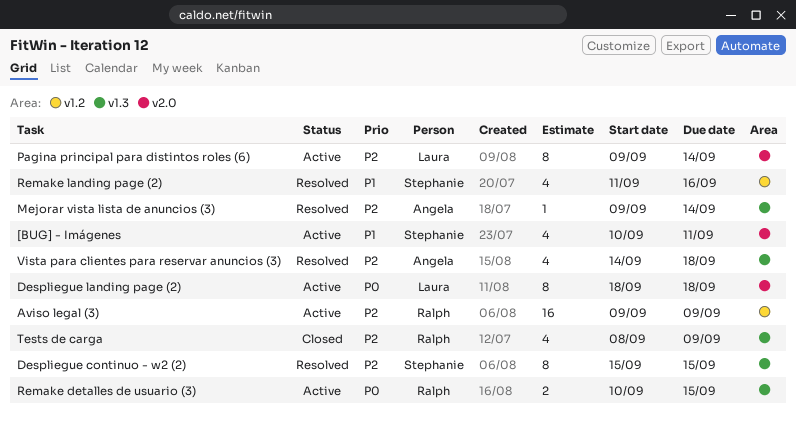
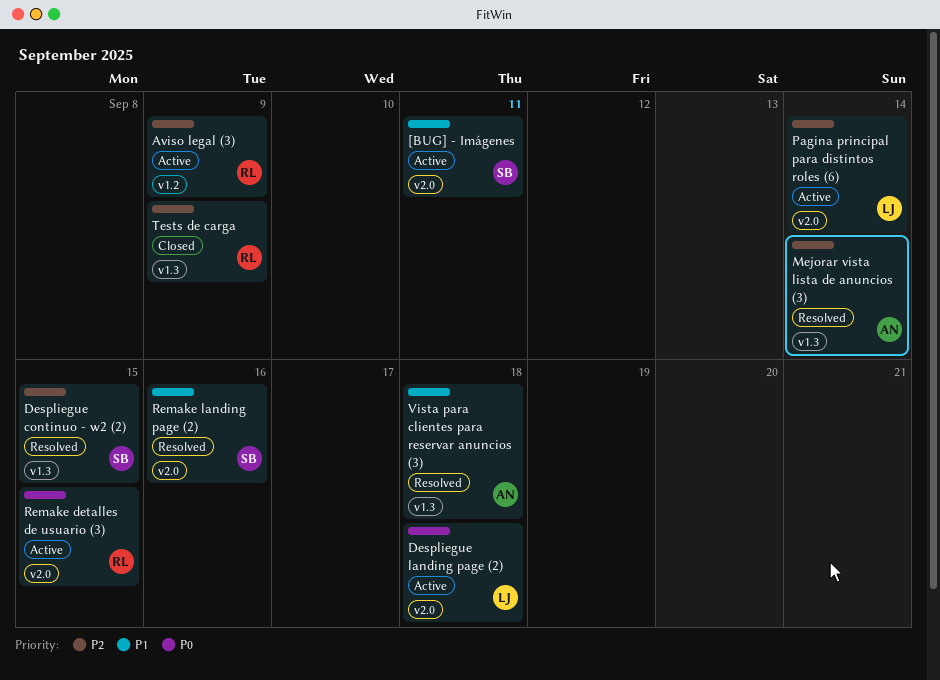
Remake detalles de usuario (3), label: v1.3 -> v2.0
Remake landing page (2), label: v1.2 -> v2.0
Vista para clientes para reservar anuncios (3), priority: P2 -> P1

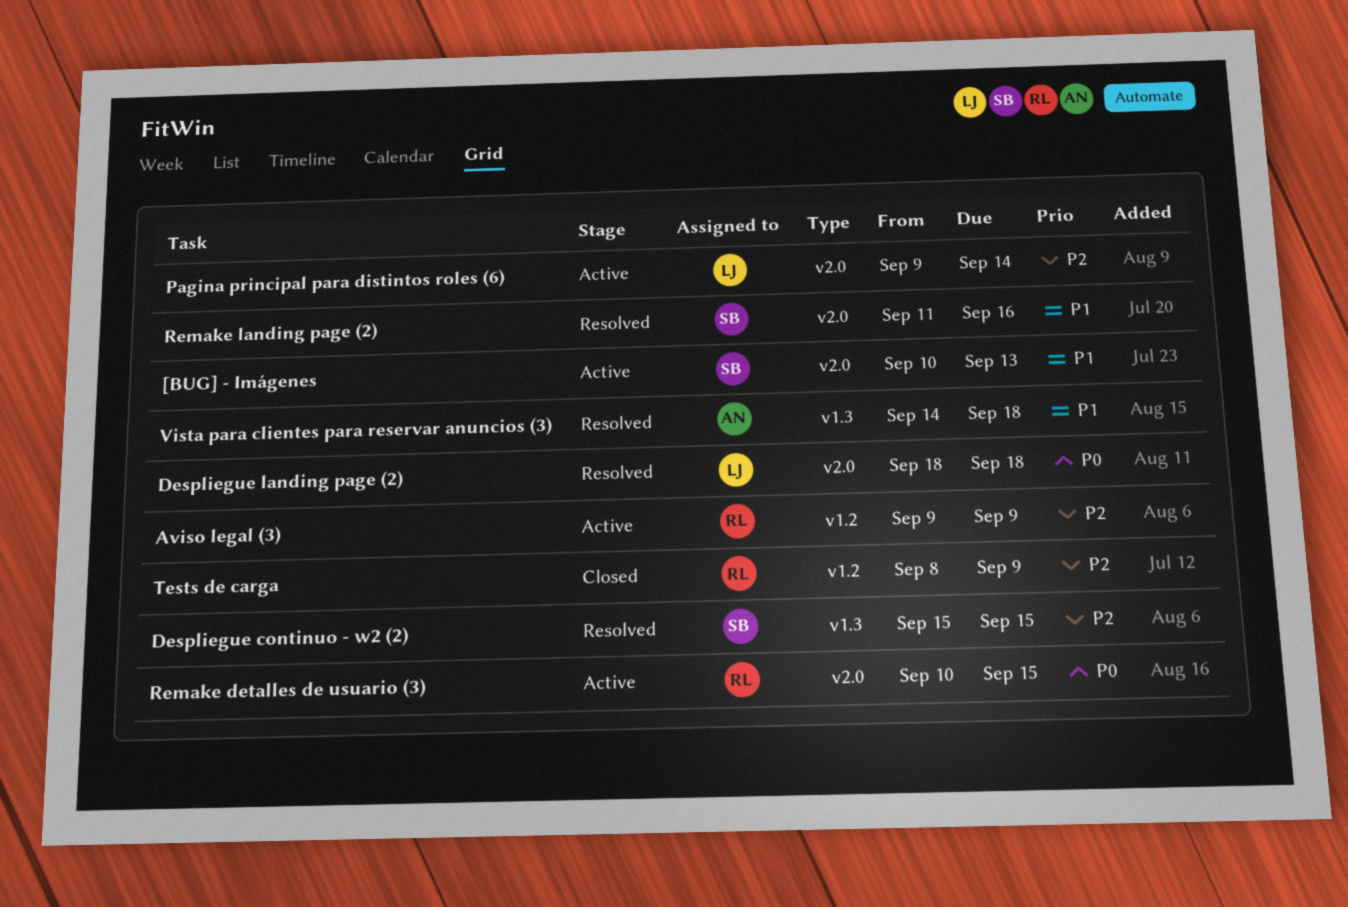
[BUG] - Imágenes, due: Sep 11 -> Sep 13
Despliegue landing page (2), status: Active -> Resolved
Mejorar vista lista de anuncios (3): present -> none
Tests de carga, label: v1.3 -> v1.2

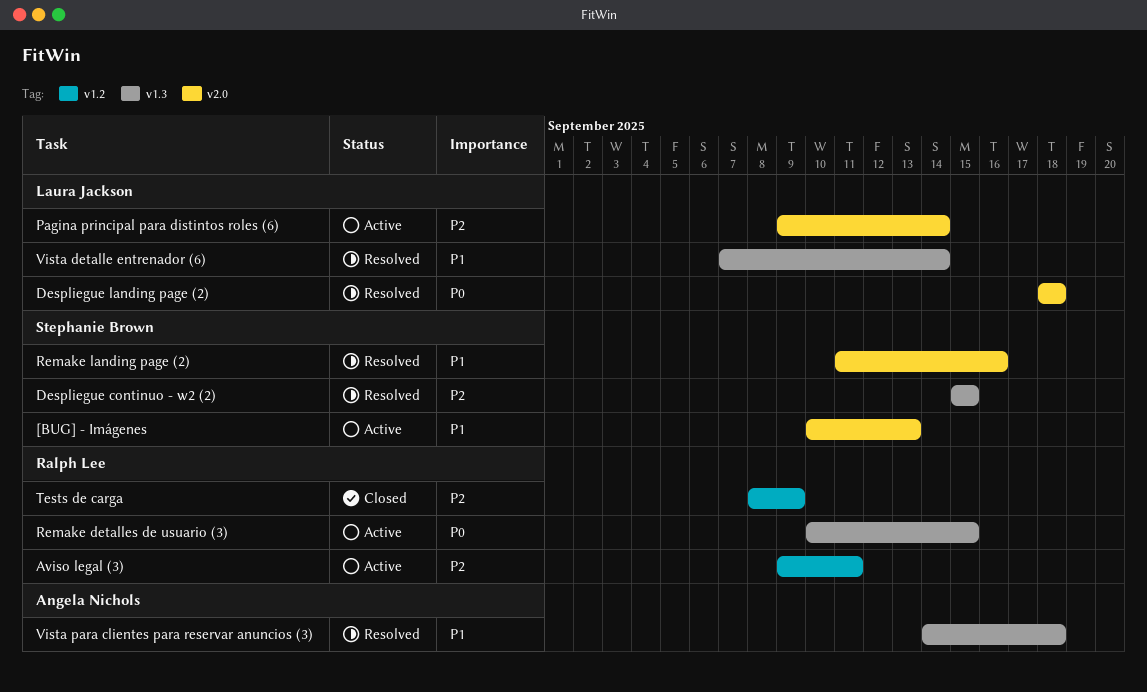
Aviso legal (3), due: Sep 9 -> Sep 11
Remake detalles de usuario (3), label: v2.0 -> v1.3
Vista detalle entrenador (6): none -> present

